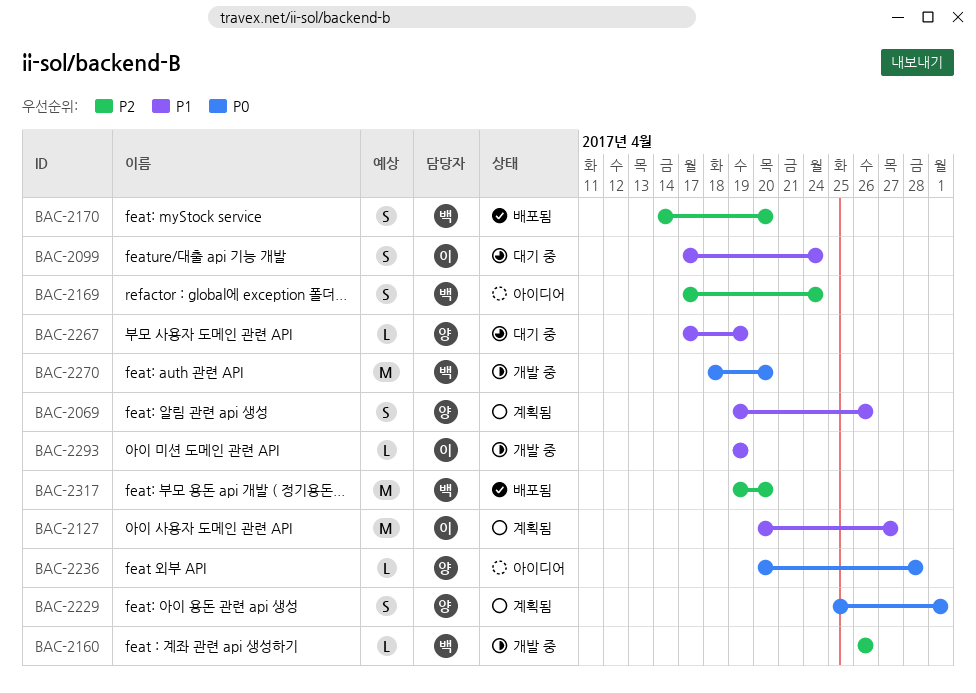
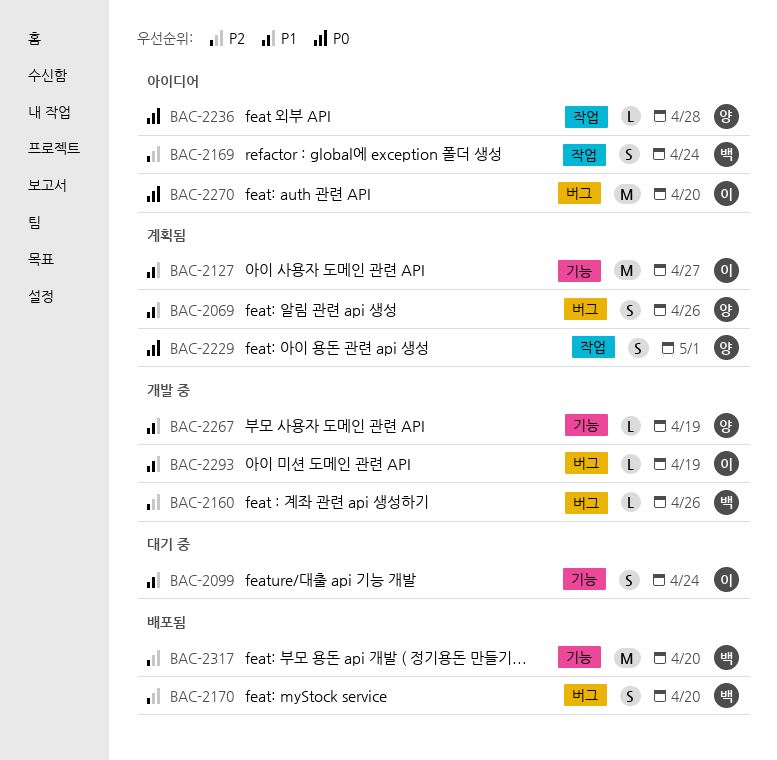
BAC-2267, status: 대기 중 -> 개발 중
BAC-2270, status: 개발 중 -> 아이디어
BAC-2270, owner: 백 -> 이

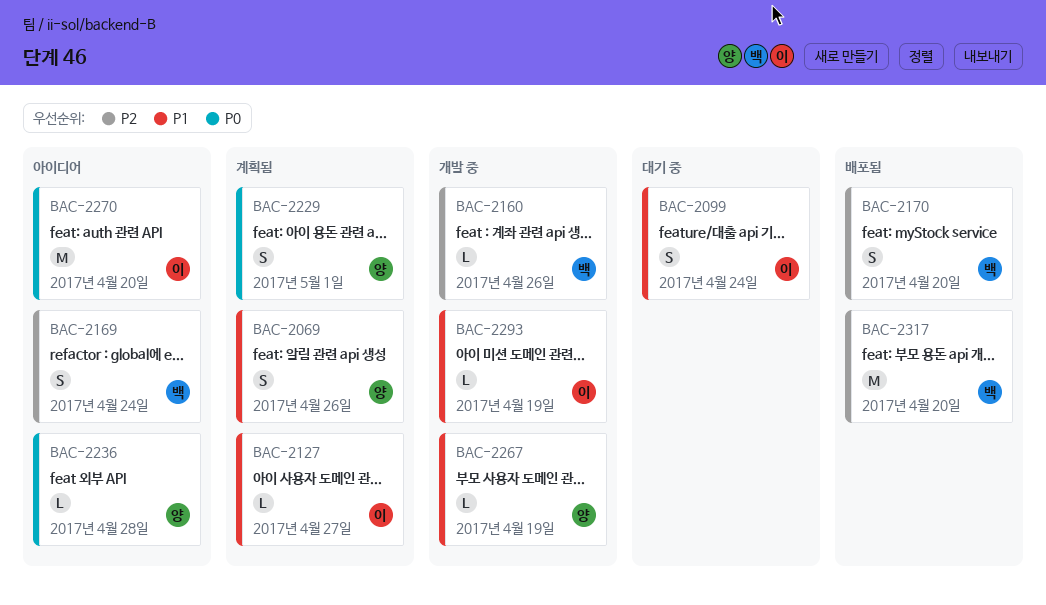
BAC-2127, estimate: M -> L

